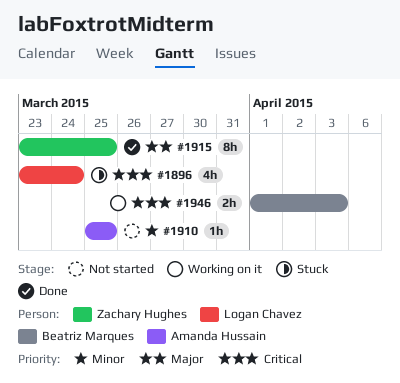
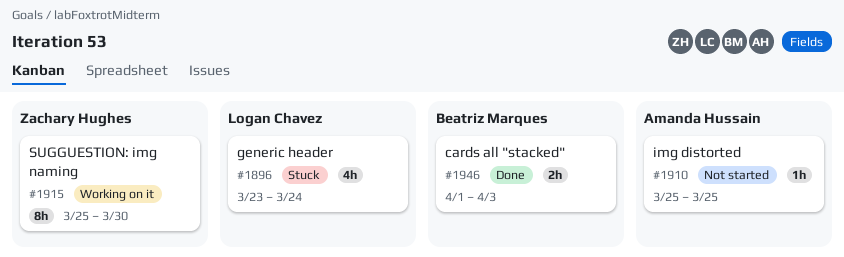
#1915, status: Done -> Working on it
#1915, start: Mar 23 -> Mar 25
#1915, due: Mar 25 -> Mar 30
#1946, status: Working on it -> Done

